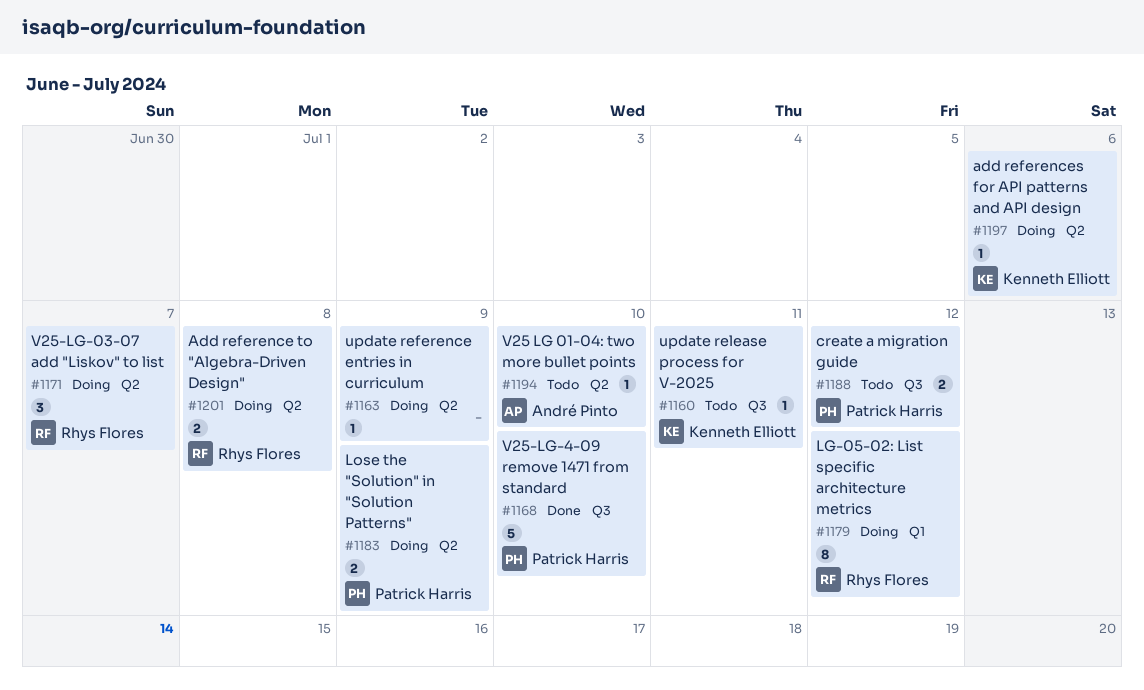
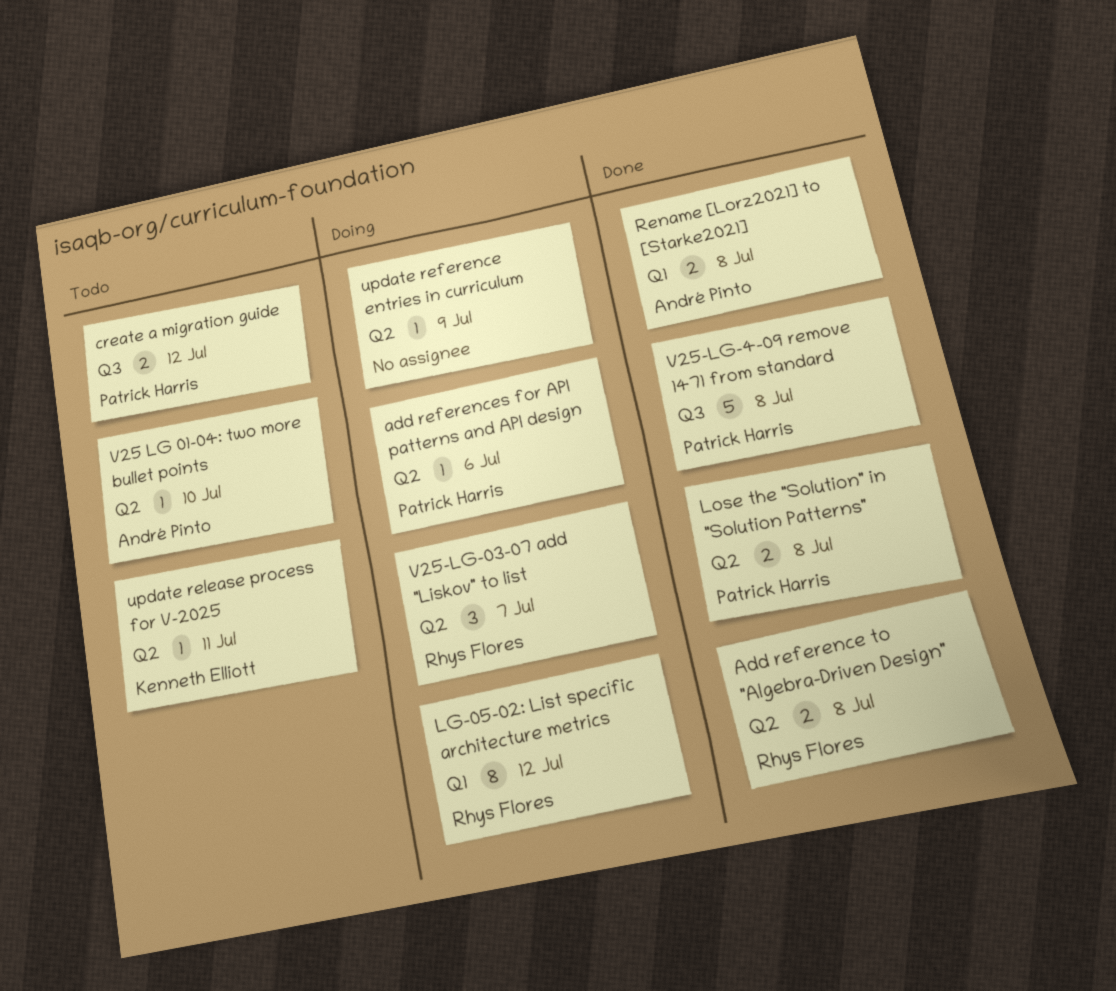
Add reference to "Algebra-Driven Design", status: Doing -> Done
add references for API patterns and API design, owner: Kenneth Elliott -> Patrick Harris
Lose the "Solution" in "Solution Patterns", status: Doing -> Done
Lose the "Solution" in "Solution Patterns", due: Jul 9 -> Jul 8
Rename [Lorz2021] to [Starke2021]: none -> present
update release process for V-2025, label: Q3 -> Q2
V25-LG-4-09 remove 1471 from standard, due: Jul 10 -> Jul 8

